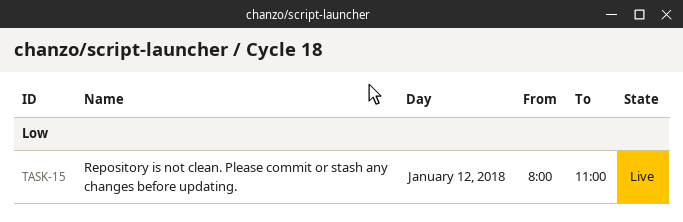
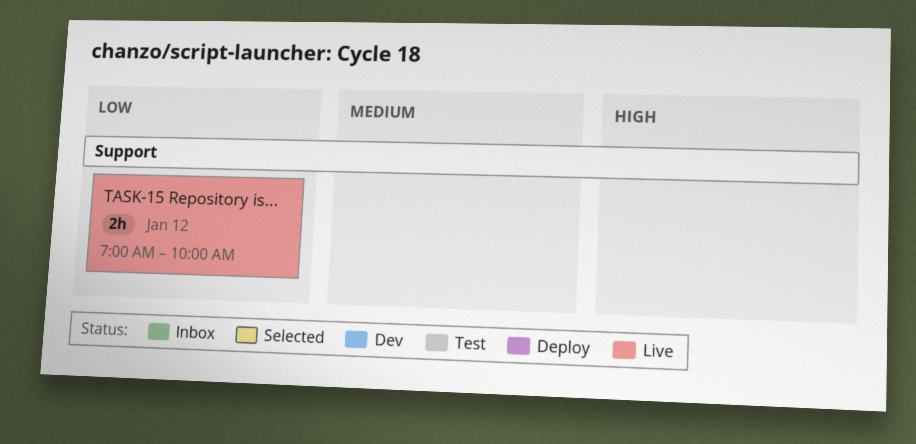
TASK-15, begins: 08:00 -> 07:00
TASK-15, ends: 11:00 -> 10:00

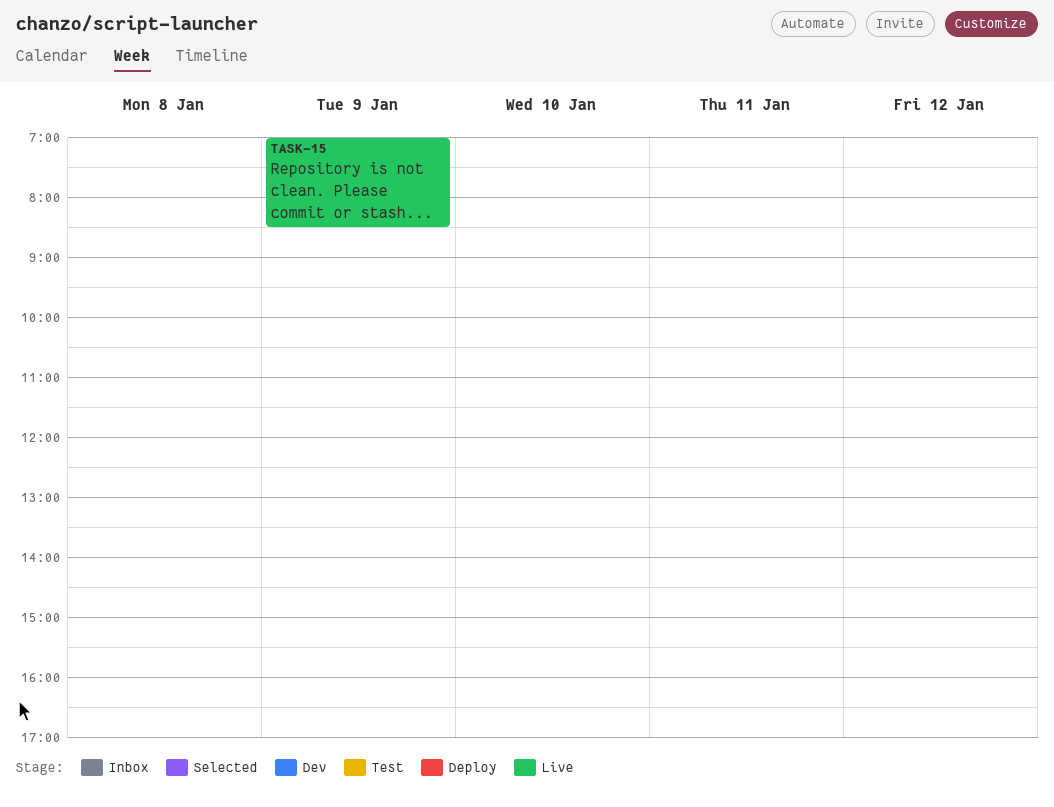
TASK-15, day: Jan 12 -> Jan 9
TASK-15, ends: 10:00 -> 08:30

